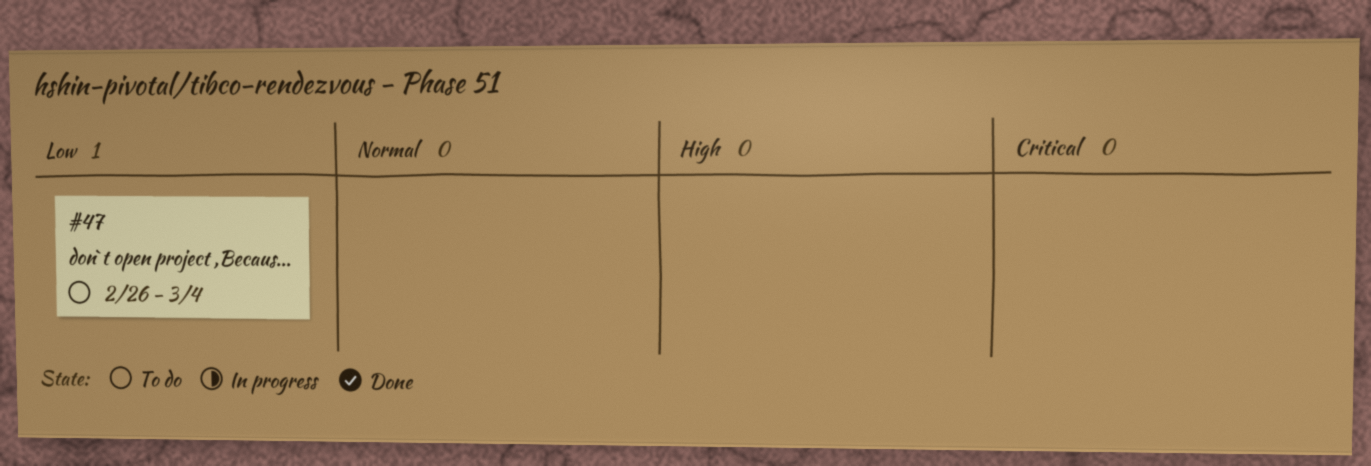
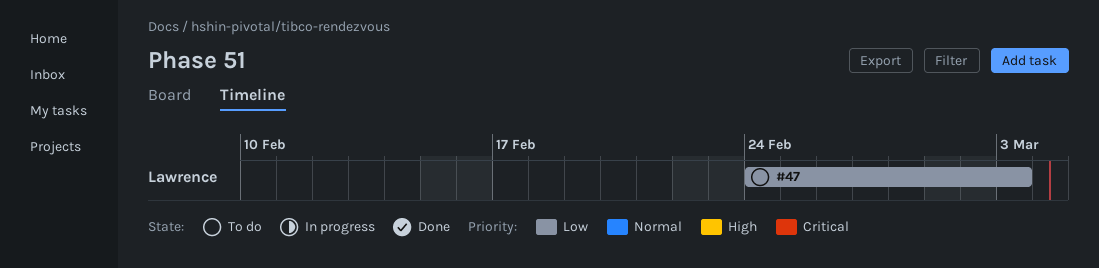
#47, start: Feb 26 -> Feb 24
#47, due: Mar 4 -> Mar 3

